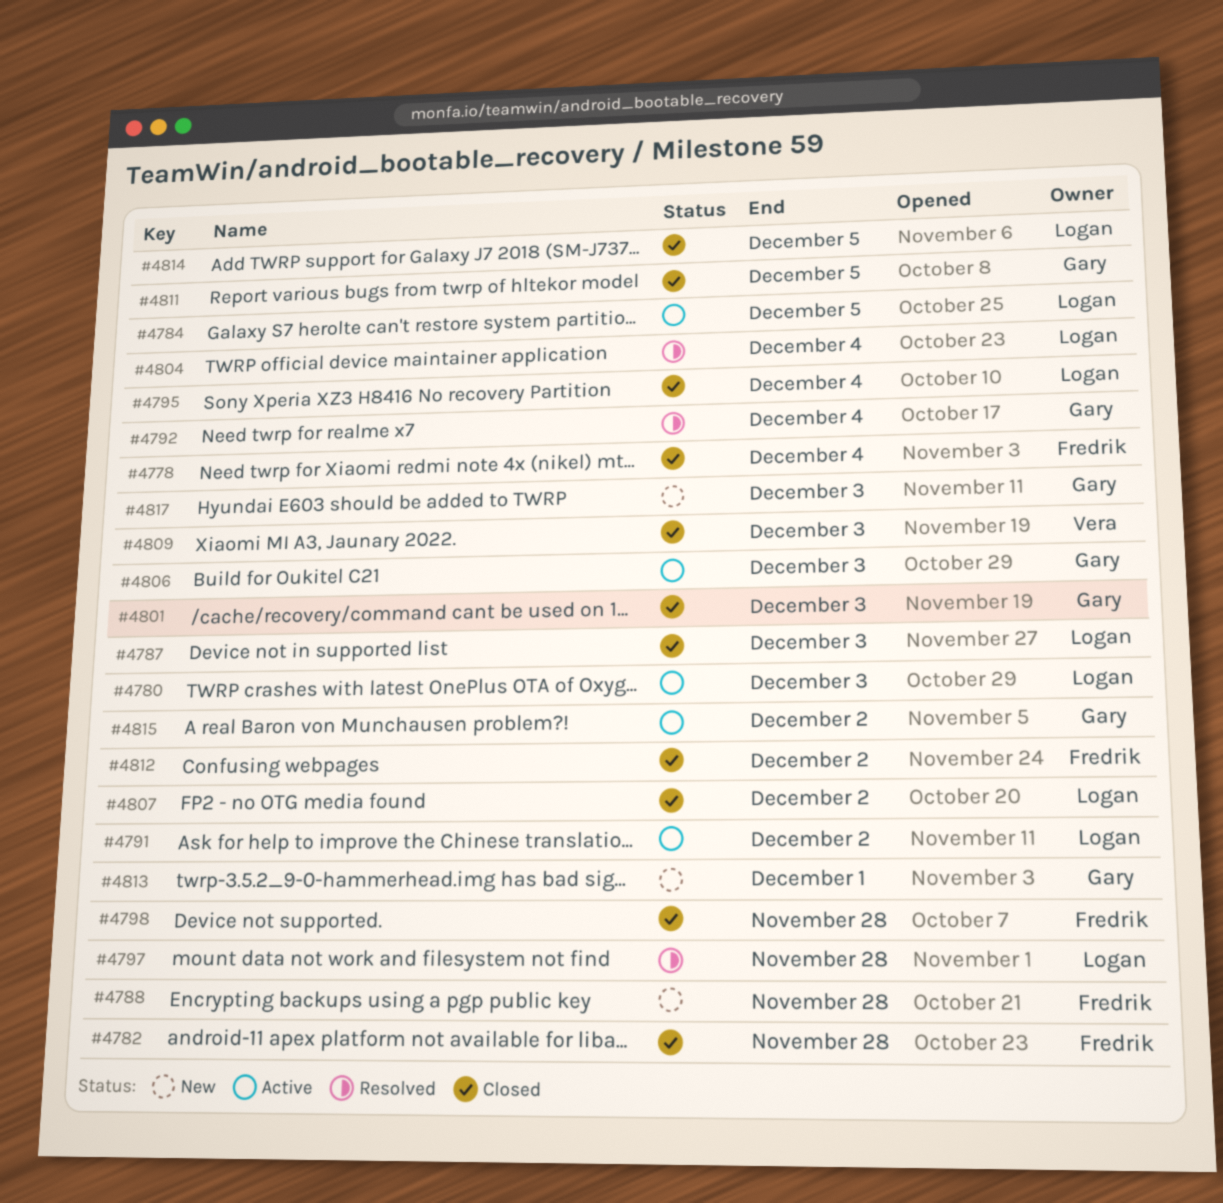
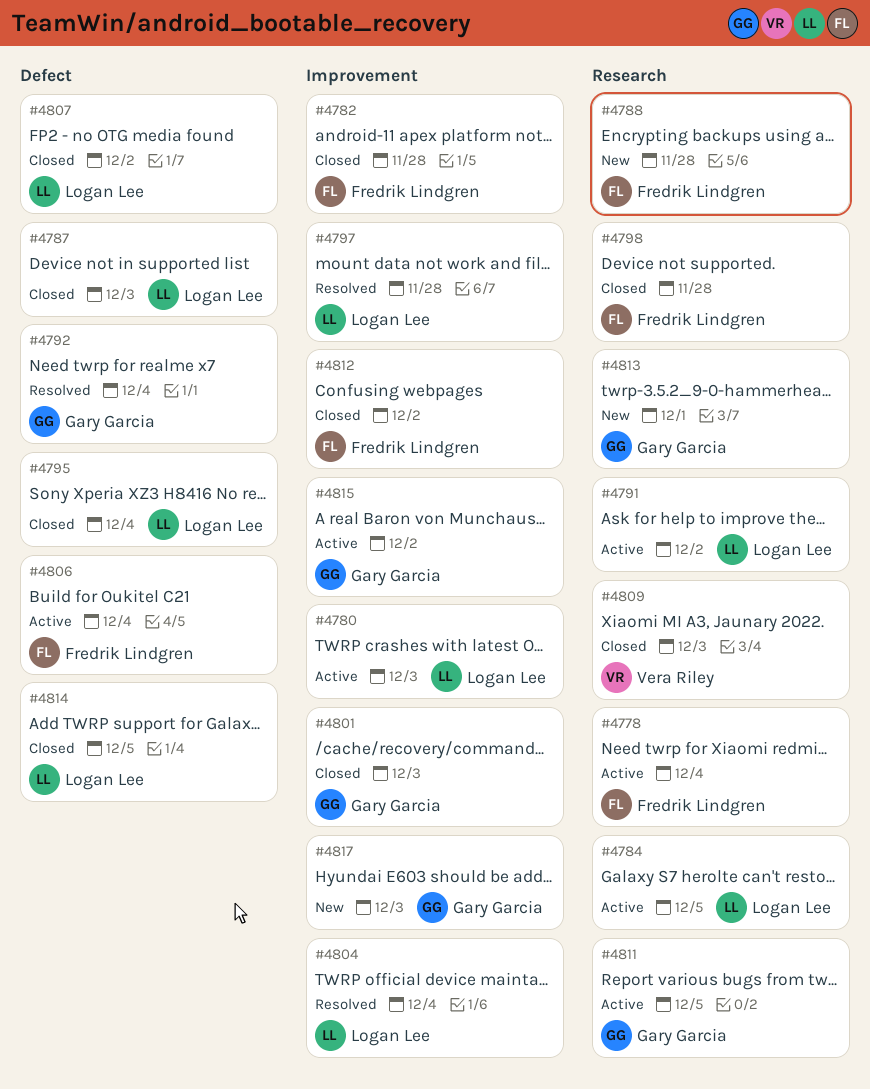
#4778, status: Closed -> Active
#4806, owner: Gary Garcia -> Fredrik Lindgren
#4806, due: Dec 3 -> Dec 4
#4811, status: Closed -> Active

